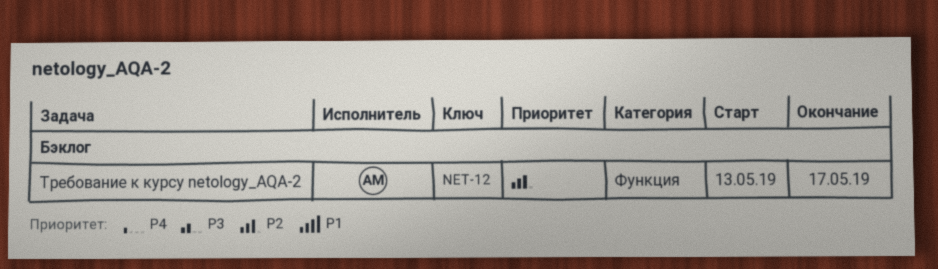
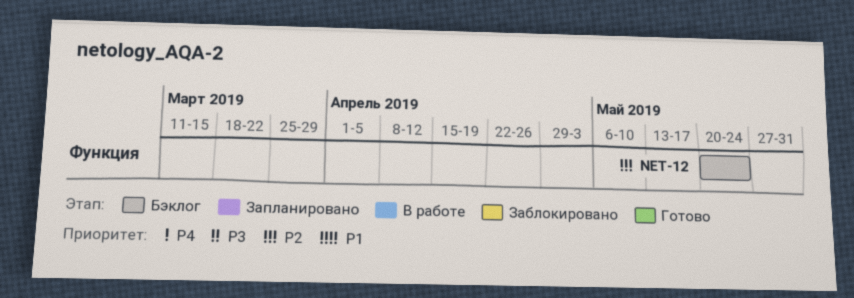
NET-12, start: May 13 -> May 20
NET-12, due: May 17 -> May 24

